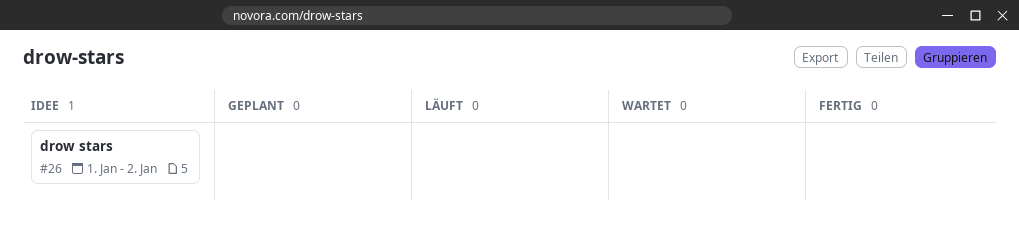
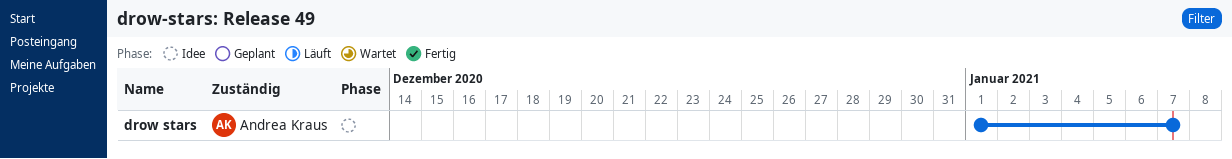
drow stars, due: Jan 2 -> Jan 7

